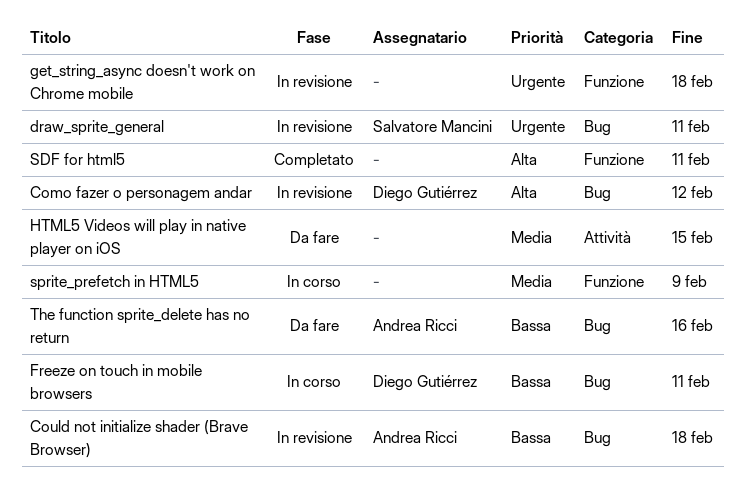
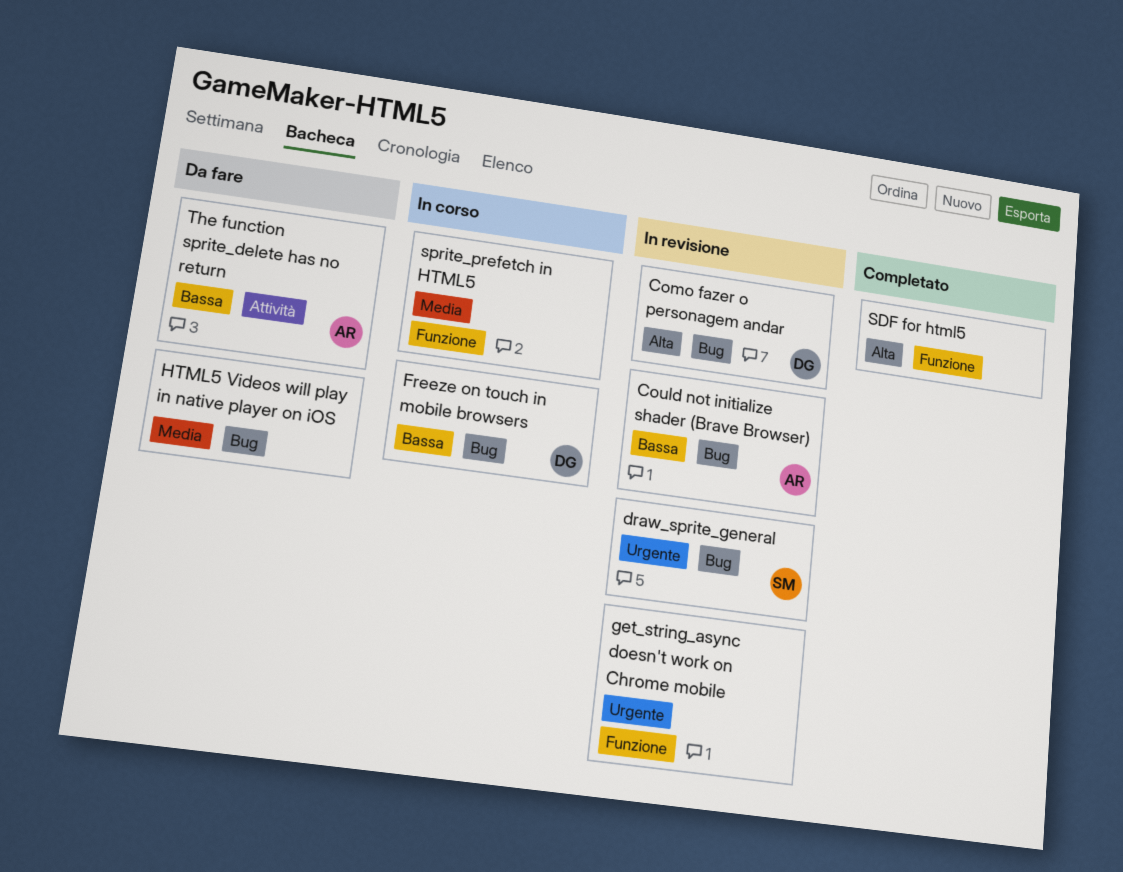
HTML5 Videos will play in native player on iOS, label: Attività -> Bug
The function sprite_delete has no return, label: Bug -> Attività

